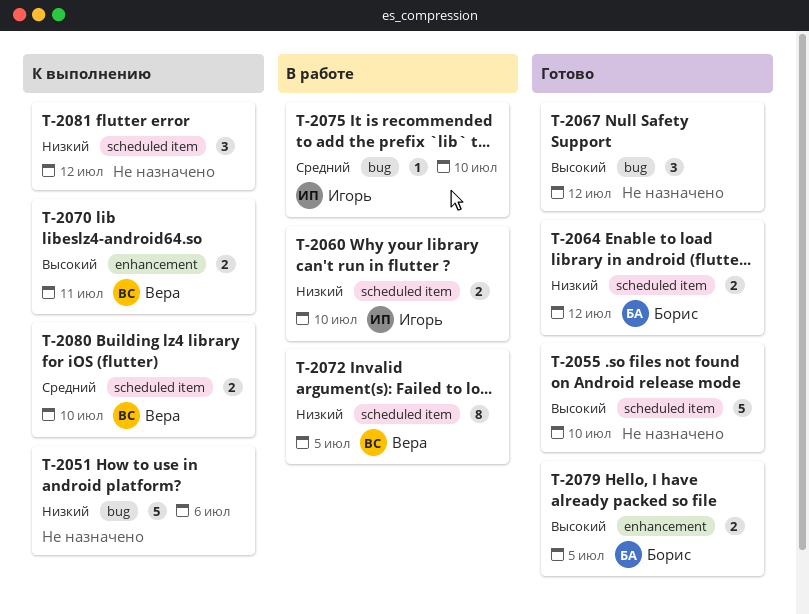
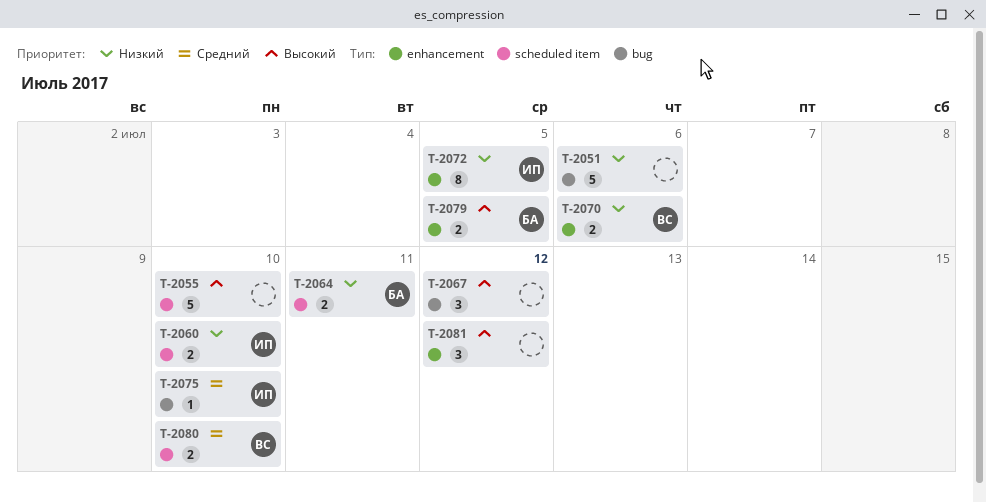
T-2064, due: Jul 12 -> Jul 11
T-2070, priority: Высокий -> Низкий
T-2070, due: Jul 11 -> Jul 6
T-2072, owner: Вера -> Игорь
T-2072, label: scheduled item -> enhancement
T-2081, priority: Низкий -> Высокий
T-2081, label: scheduled item -> enhancement

